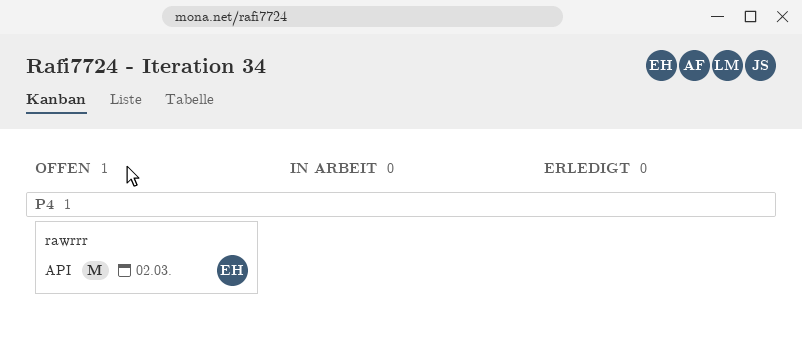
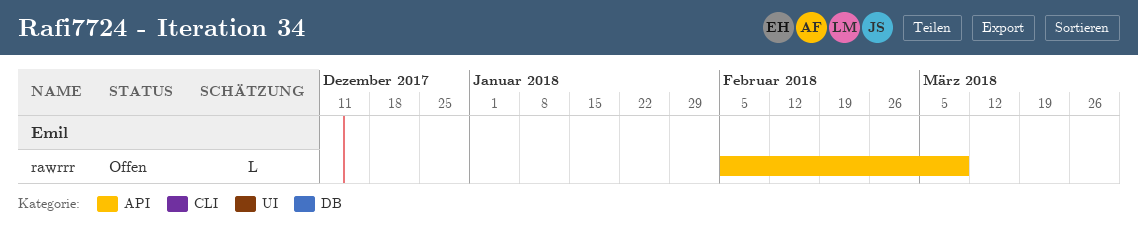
rawrrr, estimate: M -> L
rawrrr, due: Mar 2 -> Mar 9

